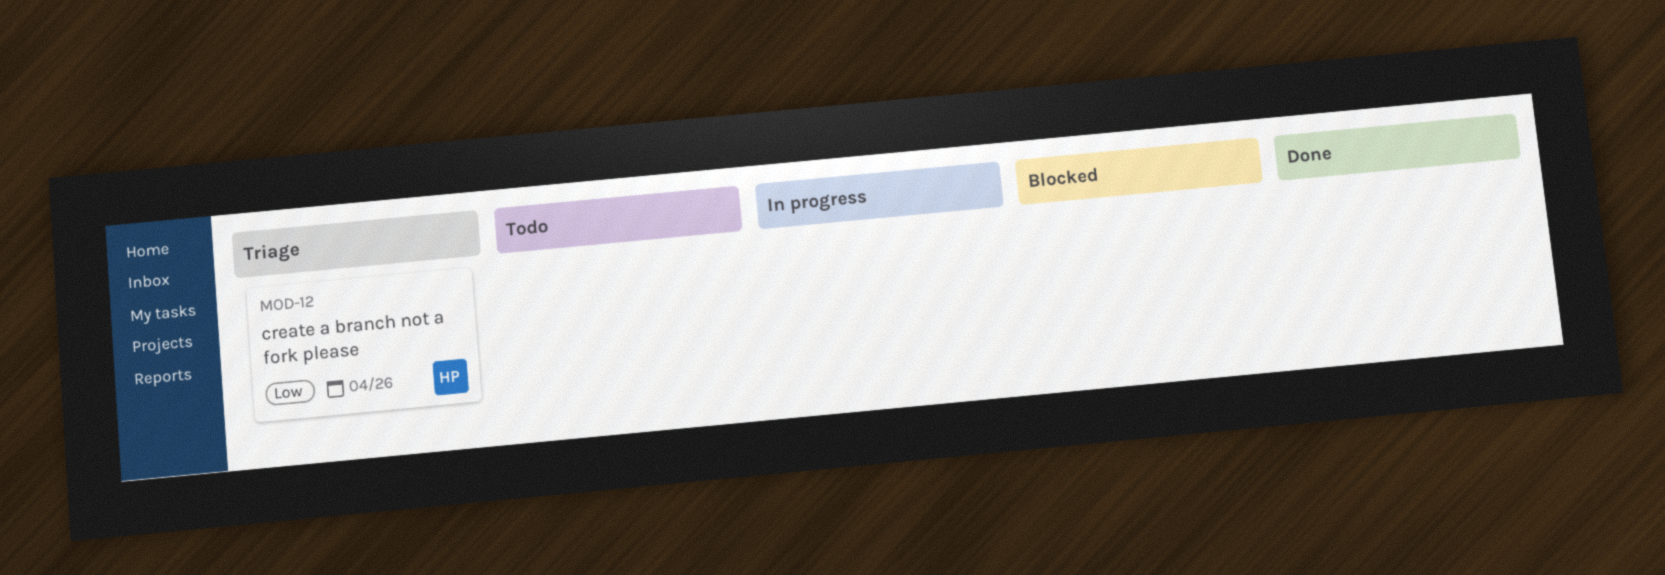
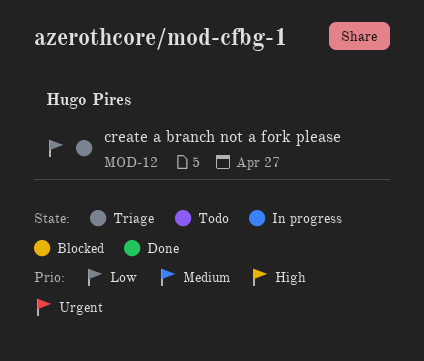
MOD-12, due: Apr 26 -> Apr 27

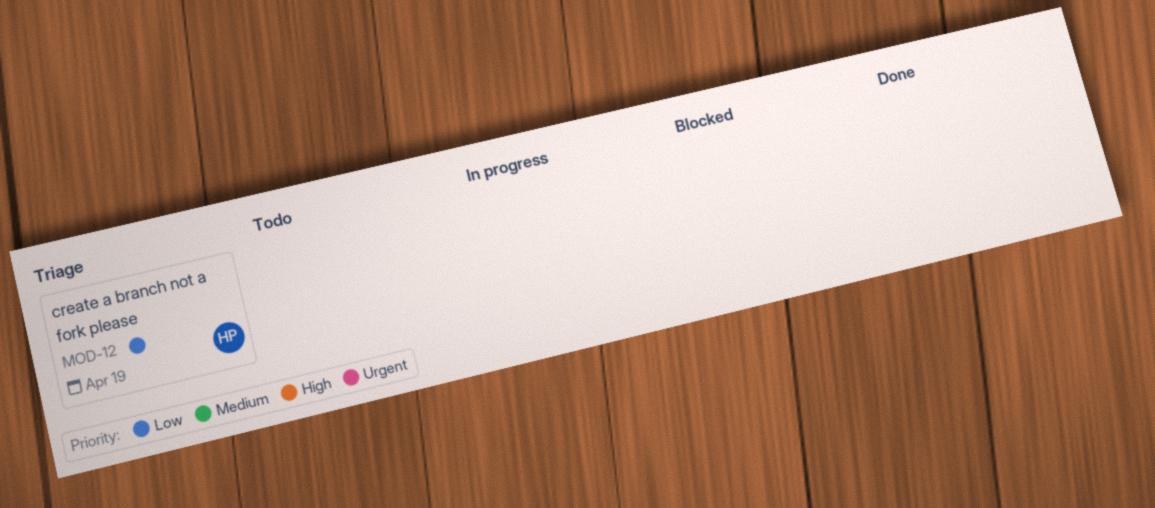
MOD-12, due: Apr 27 -> Apr 19

